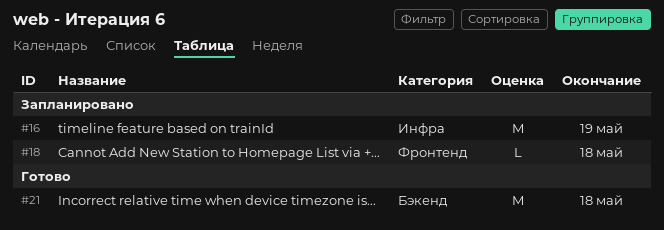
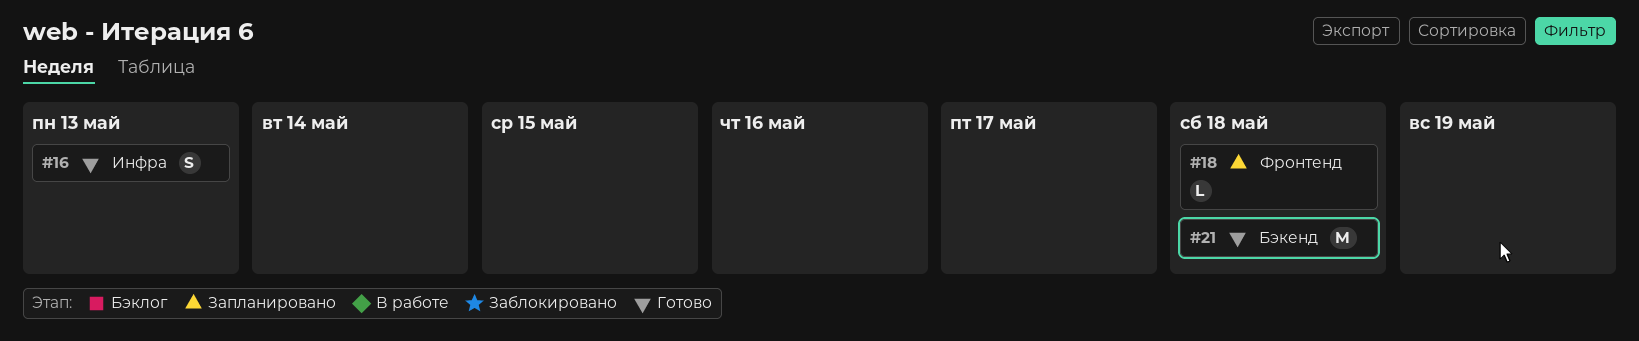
#16, status: Запланировано -> Готово
#16, estimate: M -> S
#16, due: May 19 -> May 13

